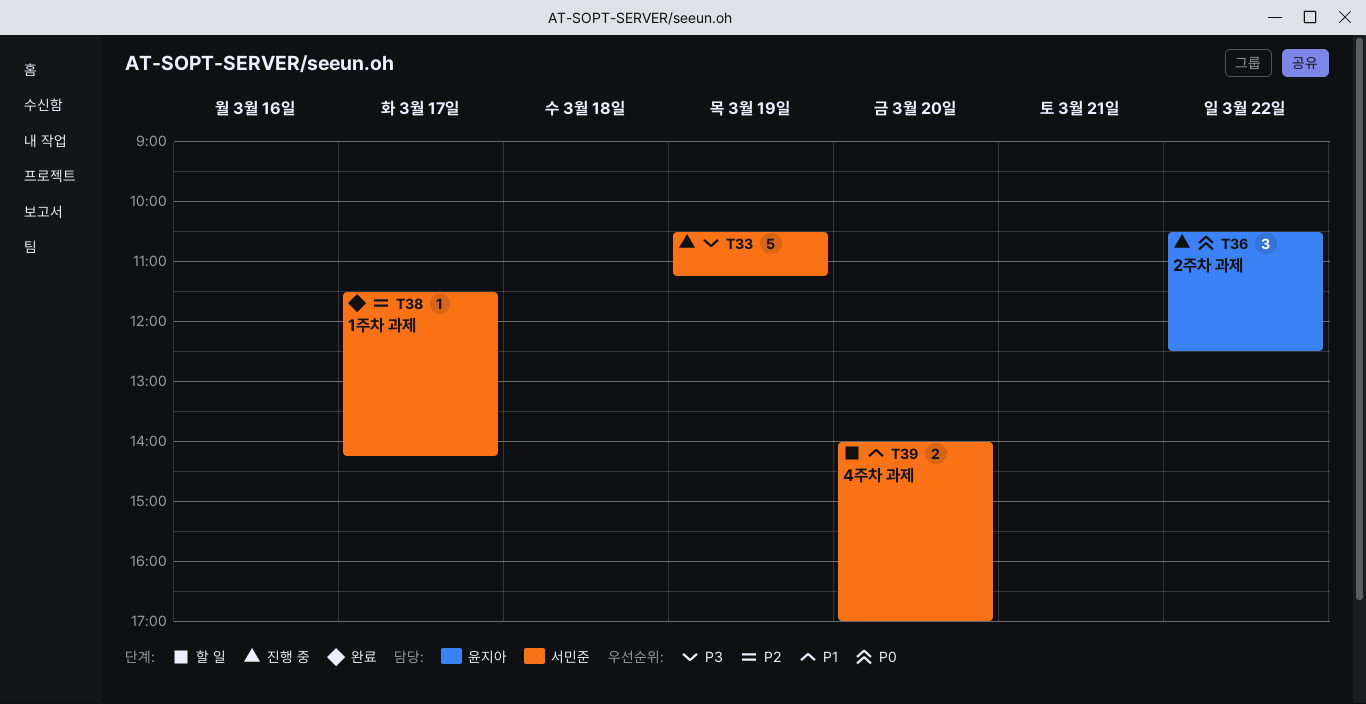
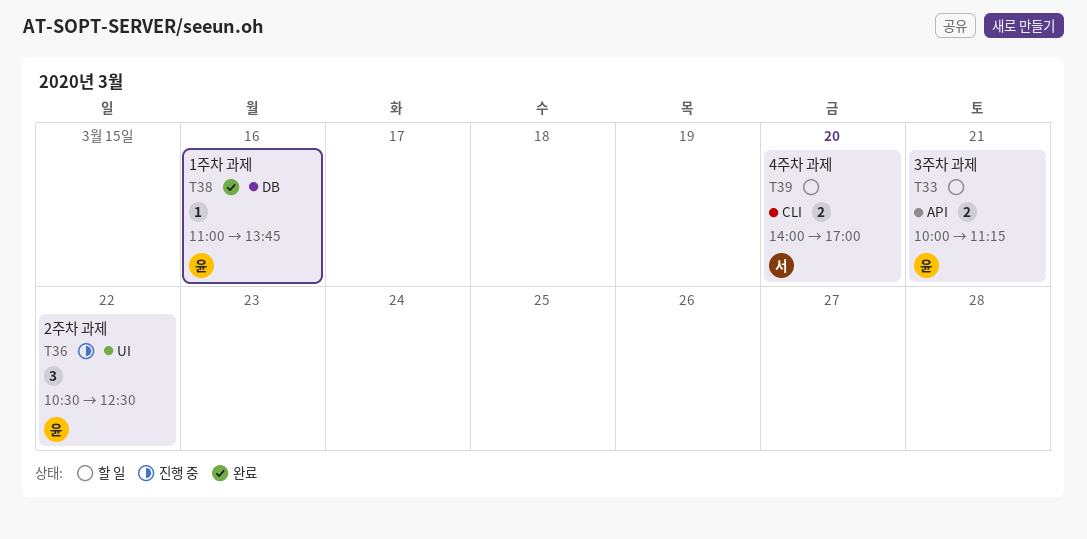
T33, status: 진행 중 -> 할 일
T33, owner: 서민준 -> 윤지아
T33, estimate: 5 -> 2
T33, day: Mar 19 -> Mar 21
T33, begins: 10:30 -> 10:00
T38, owner: 서민준 -> 윤지아
T38, day: Mar 17 -> Mar 16
T38, begins: 11:30 -> 11:00
T38, ends: 14:15 -> 13:45

